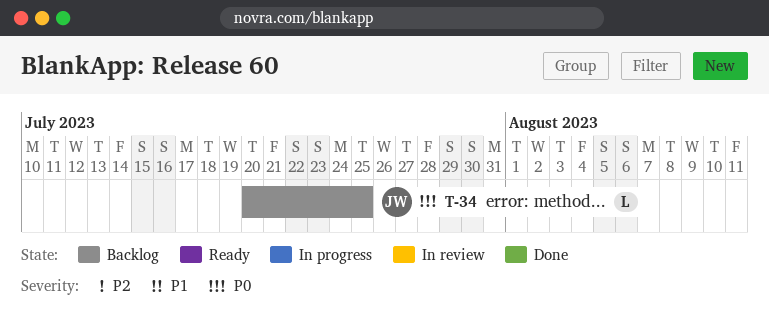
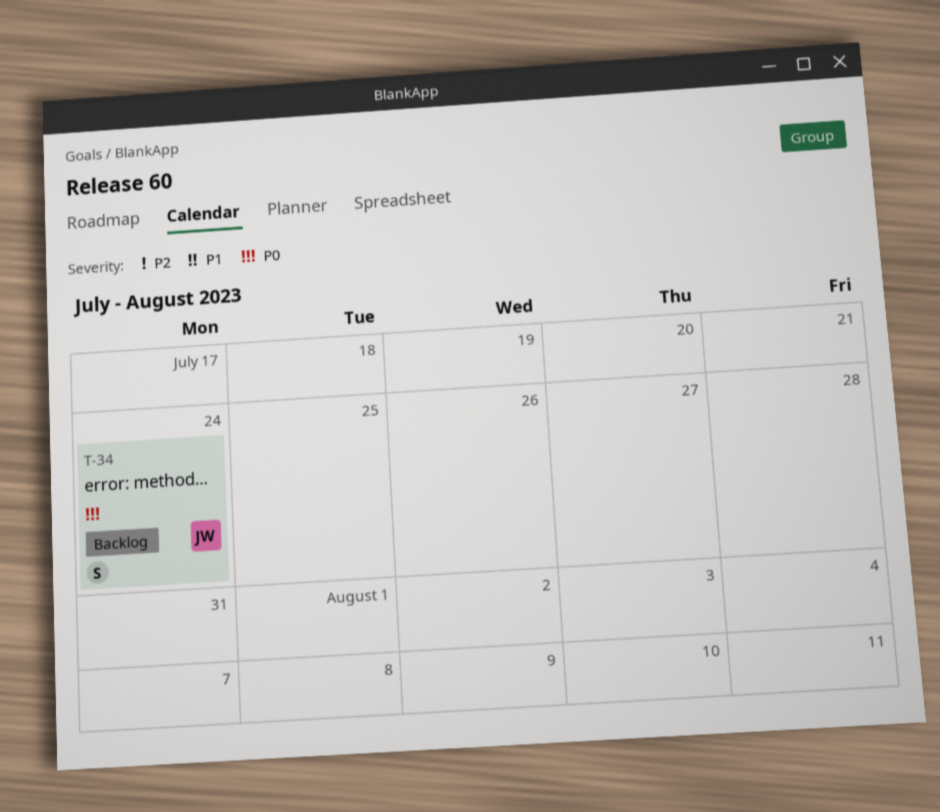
T-34, estimate: L -> S
T-34, due: Jul 25 -> Jul 24

